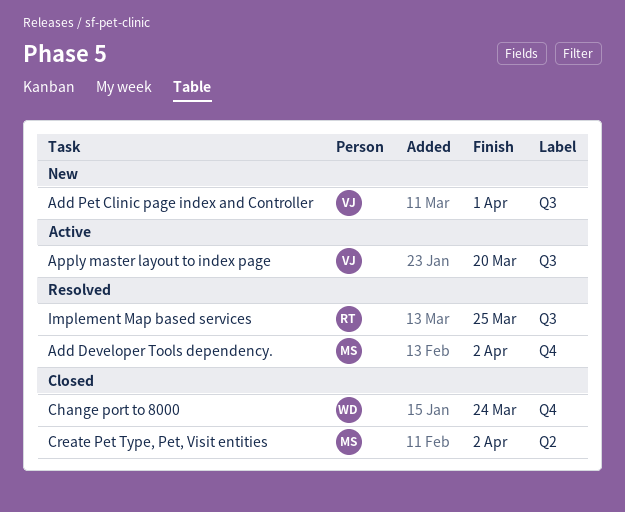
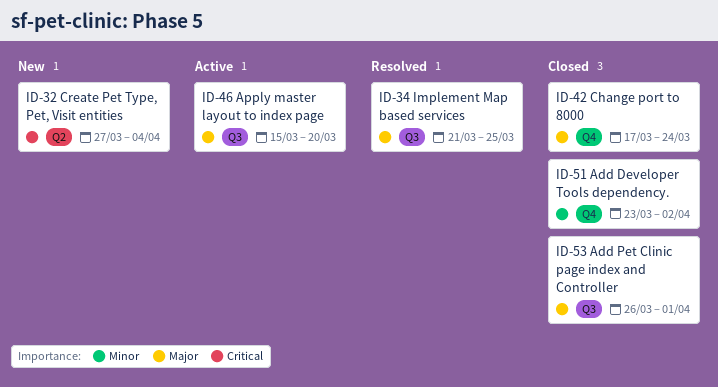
Add Developer Tools dependency., status: Resolved -> Closed
Add Pet Clinic page index and Controller, status: New -> Closed
Create Pet Type, Pet, Visit entities, status: Closed -> New
Create Pet Type, Pet, Visit entities, due: Apr 2 -> Apr 4

